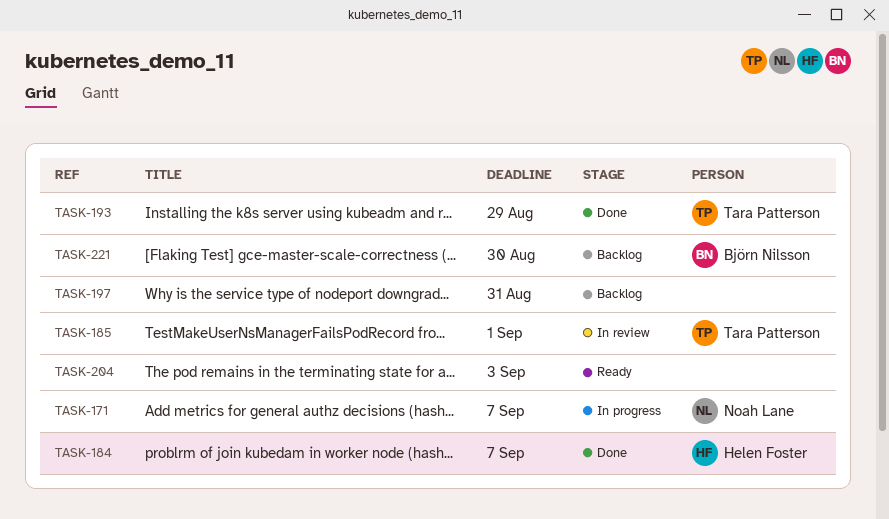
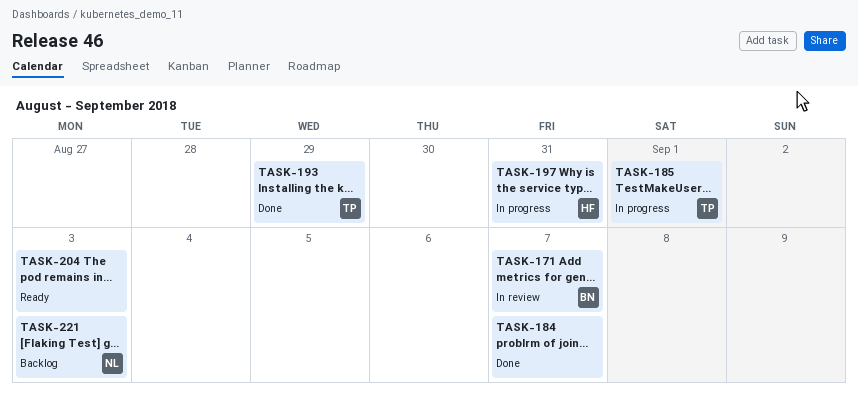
TASK-171, status: In progress -> In review
TASK-171, owner: Noah Lane -> Björn Nilsson
TASK-184, owner: Helen Foster -> none
TASK-185, status: In review -> In progress
TASK-197, status: Backlog -> In progress
TASK-197, owner: none -> Helen Foster
TASK-221, owner: Björn Nilsson -> Noah Lane
TASK-221, due: Aug 30 -> Sep 3

